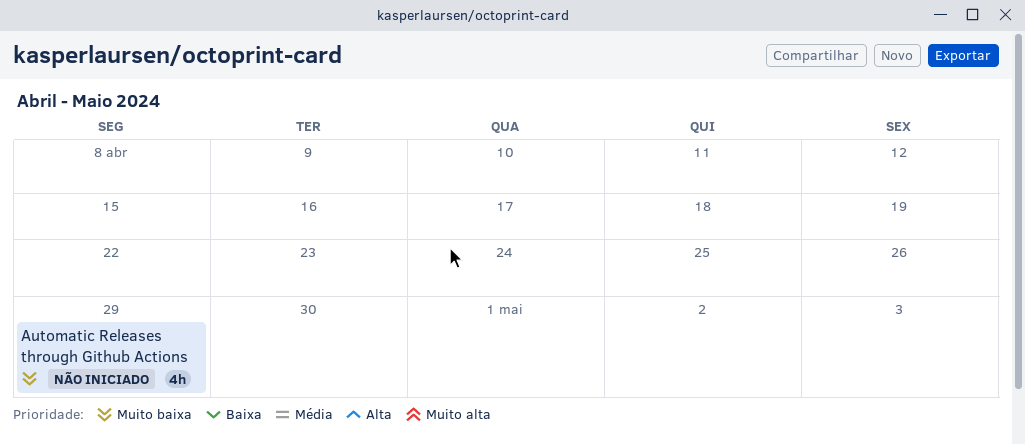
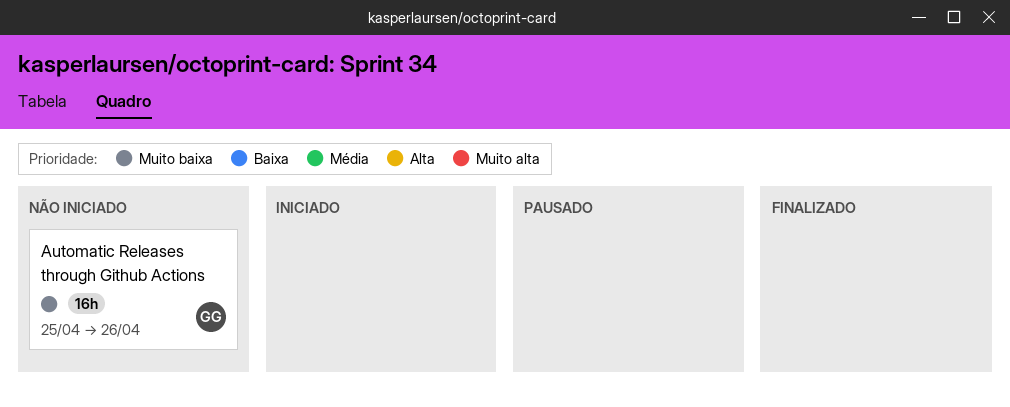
Automatic Releases through Github Actions, estimate: 4h -> 16h
Automatic Releases through Github Actions, due: Apr 29 -> Apr 26

